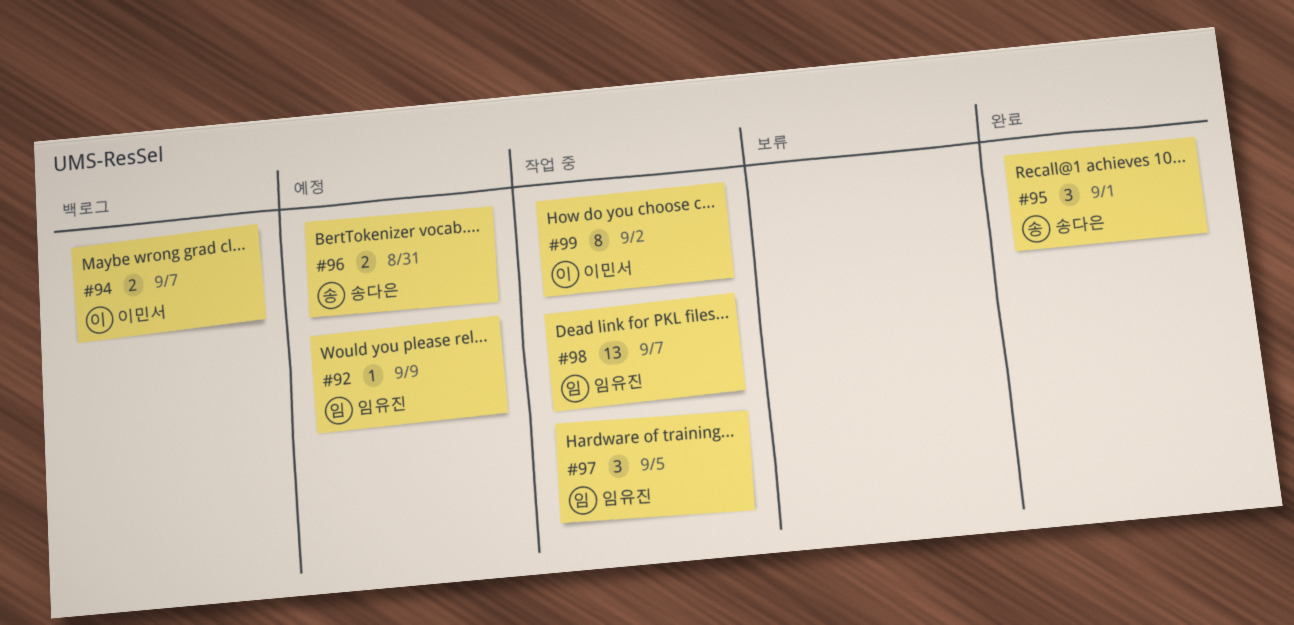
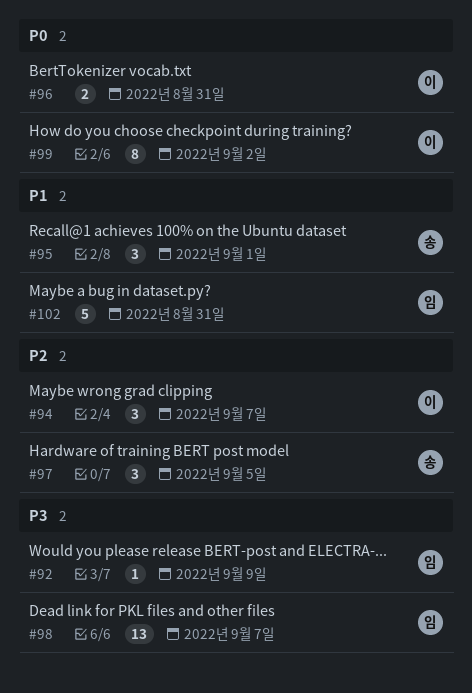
#94, estimate: 2 -> 3
#96, owner: 송다은 -> 이민서
#97, owner: 임유진 -> 송다은
#102: none -> present

